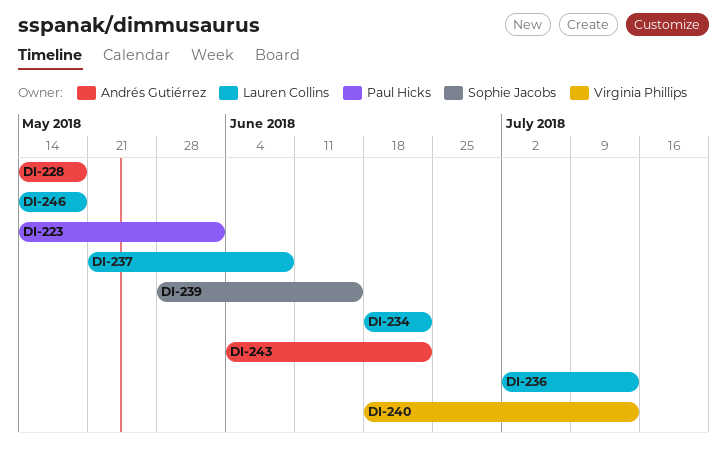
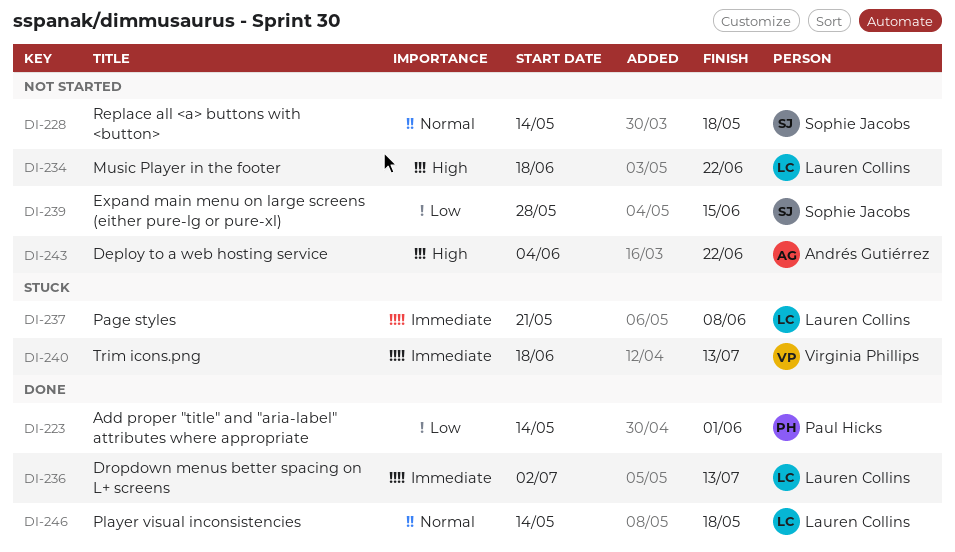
DI-228, owner: Andrés Gutiérrez -> Sophie Jacobs

